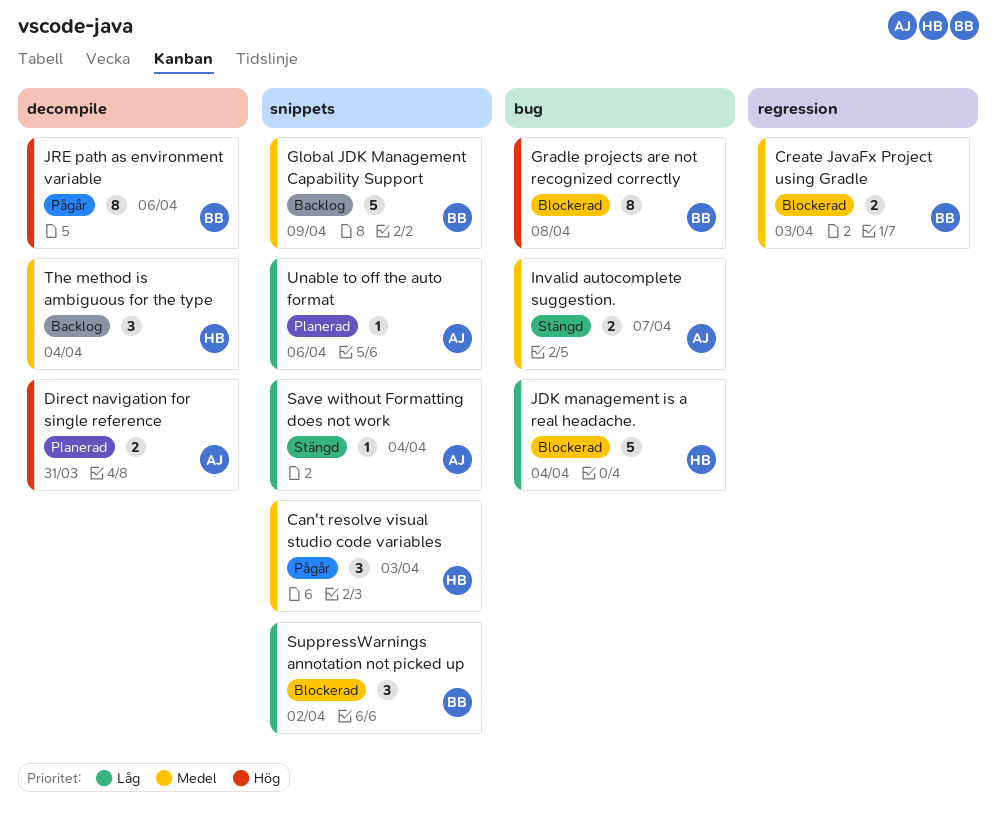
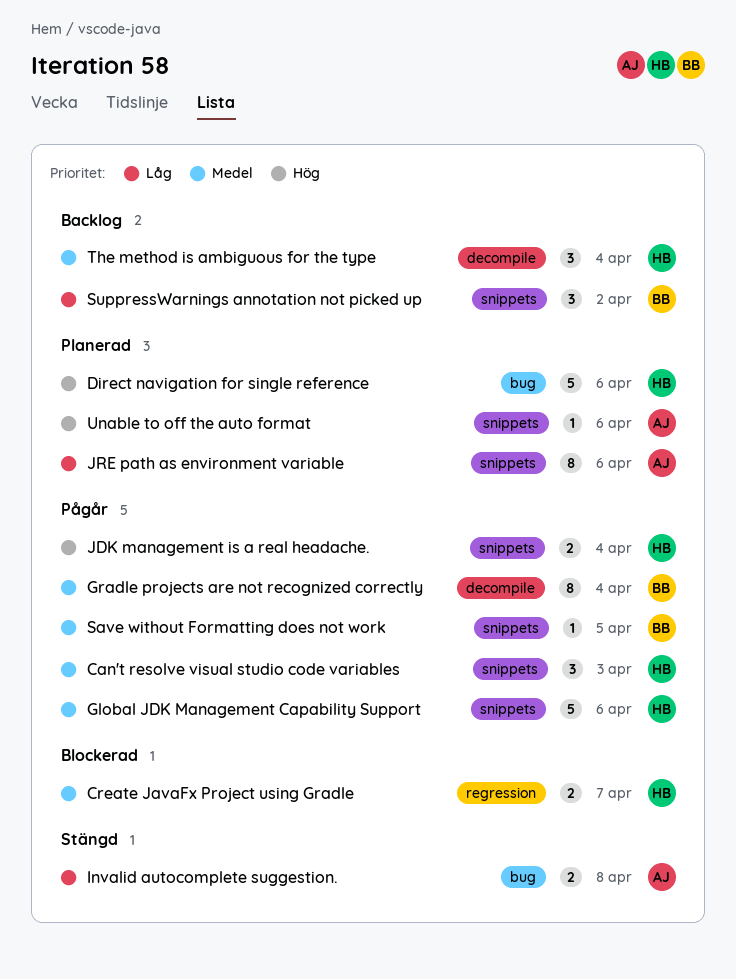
Create JavaFx Project using Gradle, owner: BB -> HB
Create JavaFx Project using Gradle, due: Apr 3 -> Apr 7
Direct navigation for single reference, owner: AJ -> HB
Direct navigation for single reference, label: decompile -> bug
Direct navigation for single reference, estimate: 2 -> 5
Direct navigation for single reference, due: Mar 31 -> Apr 6
Global JDK Management Capability Support, status: Backlog -> Pågår
Global JDK Management Capability Support, owner: BB -> HB
Global JDK Management Capability Support, due: Apr 9 -> Apr 6
Gradle projects are not recognized correctly, status: Blockerad -> Pågår
Gradle projects are not recognized correctly, priority: Hög -> Medel
Gradle projects are not recognized correctly, label: bug -> decompile
Gradle projects are not recognized correctly, due: Apr 8 -> Apr 4
Invalid autocomplete suggestion., priority: Medel -> Låg
Invalid autocomplete suggestion., due: Apr 7 -> Apr 8
JDK management is a real headache., status: Blockerad -> Pågår
JDK management is a real headache., priority: Låg -> Hög
JDK management is a real headache., label: bug -> snippets
JDK management is a real headache., estimate: 5 -> 2
JRE path as environment variable, status: Pågår -> Planerad
JRE path as environment variable, owner: BB -> AJ
JRE path as environment variable, priority: Hög -> Låg
JRE path as environment variable, label: decompile -> snippets
Save without Formatting does not work, status: Stängd -> Pågår
Save without Formatting does not work, owner: AJ -> BB
Save without Formatting does not work, priority: Låg -> Medel
Save without Formatting does not work, due: Apr 4 -> Apr 5
SuppressWarnings annotation not picked up, status: Blockerad -> Backlog
Unable to off the auto format, priority: Låg -> Hög

